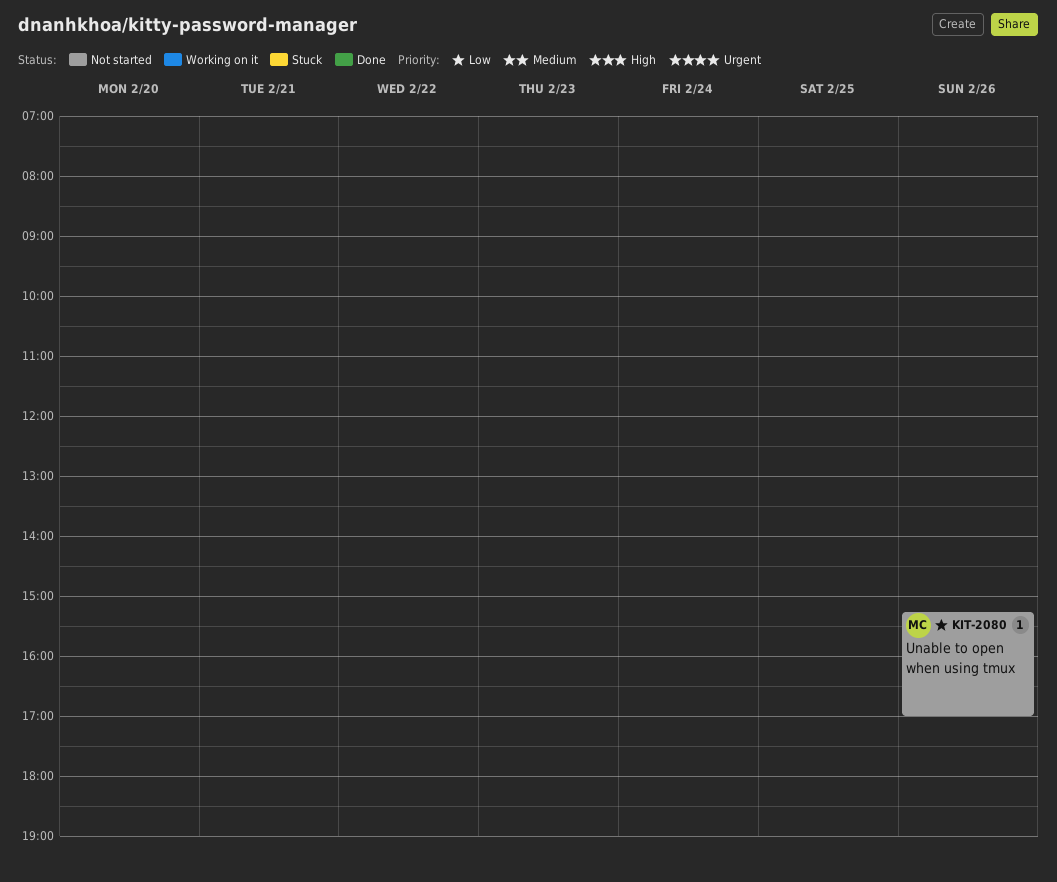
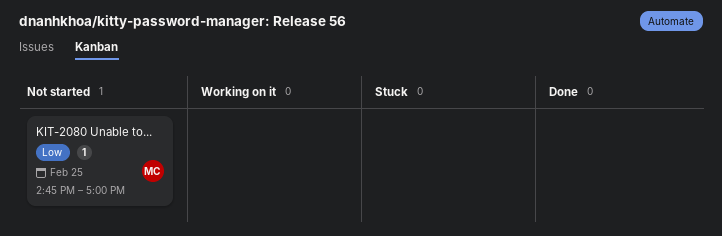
KIT-2080, day: Feb 26 -> Feb 25
KIT-2080, begins: 15:15 -> 14:45

